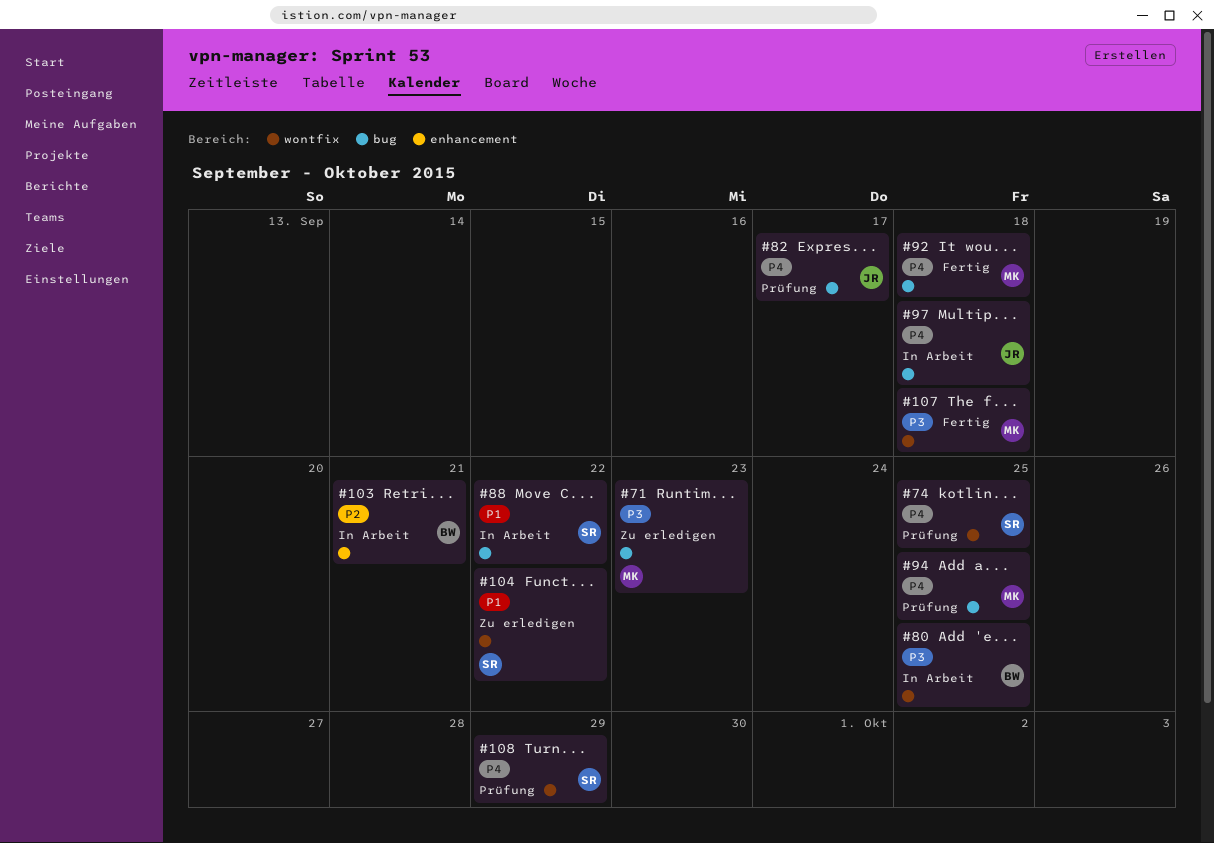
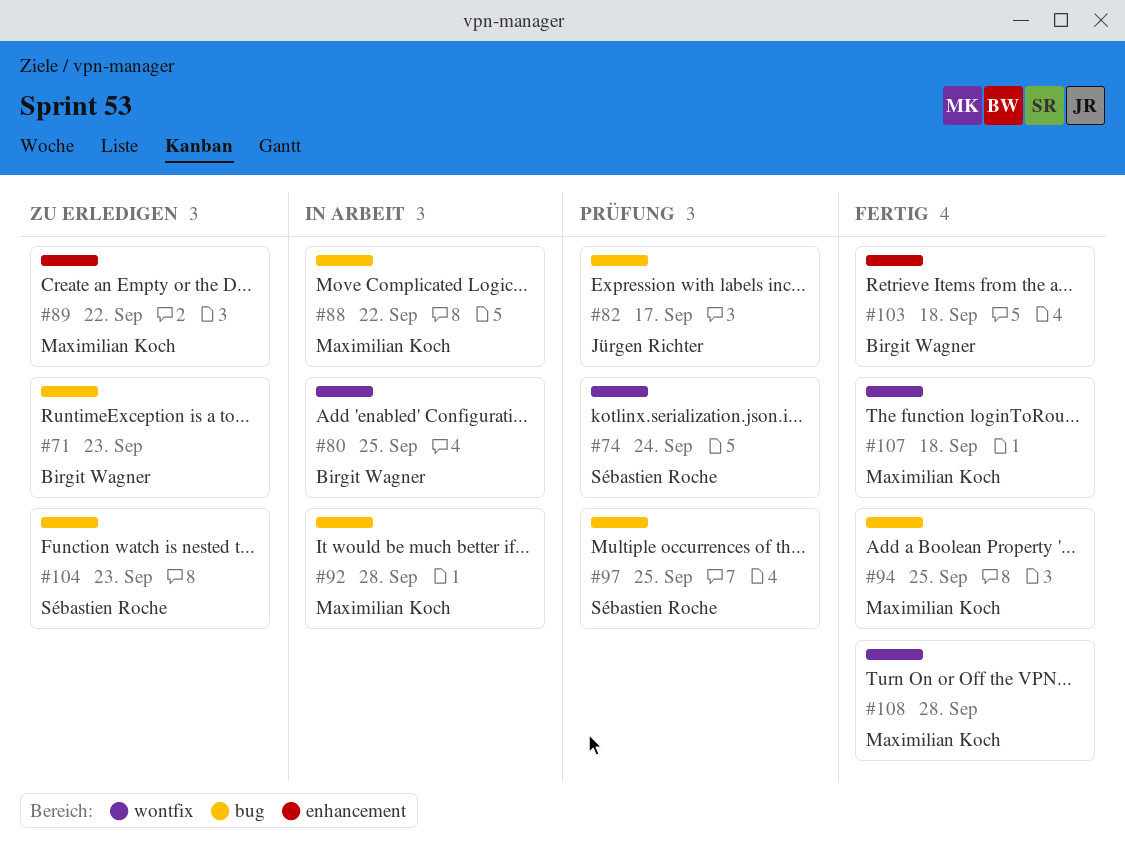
#71, owner: Maximilian Koch -> Birgit Wagner
#74, due: Sep 25 -> Sep 24
#88, owner: Sébastien Roche -> Maximilian Koch
#89: none -> present
#92, status: Fertig -> In Arbeit
#92, due: Sep 18 -> Sep 28
#94, status: Prüfung -> Fertig
#97, status: In Arbeit -> Prüfung
#97, owner: Jürgen Richter -> Sébastien Roche
#97, due: Sep 18 -> Sep 25
#103, status: In Arbeit -> Fertig
#103, due: Sep 21 -> Sep 18
#104, label: wontfix -> bug
#104, due: Sep 22 -> Sep 23
#108, status: Prüfung -> Fertig
#108, owner: Sébastien Roche -> Maximilian Koch
#108, due: Sep 29 -> Sep 28

